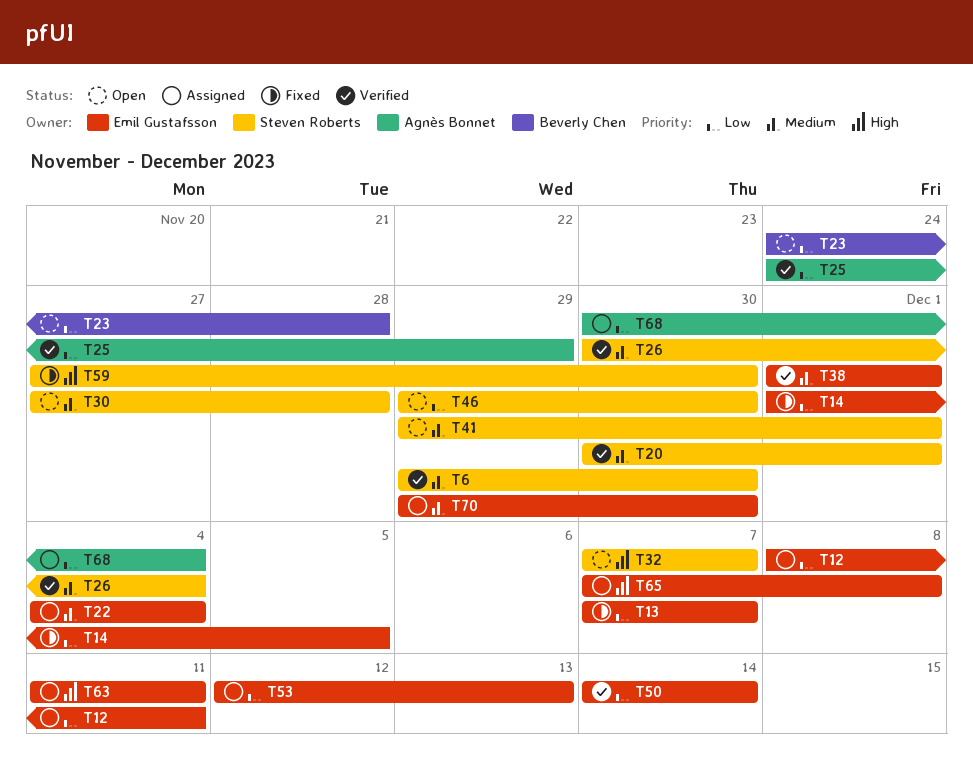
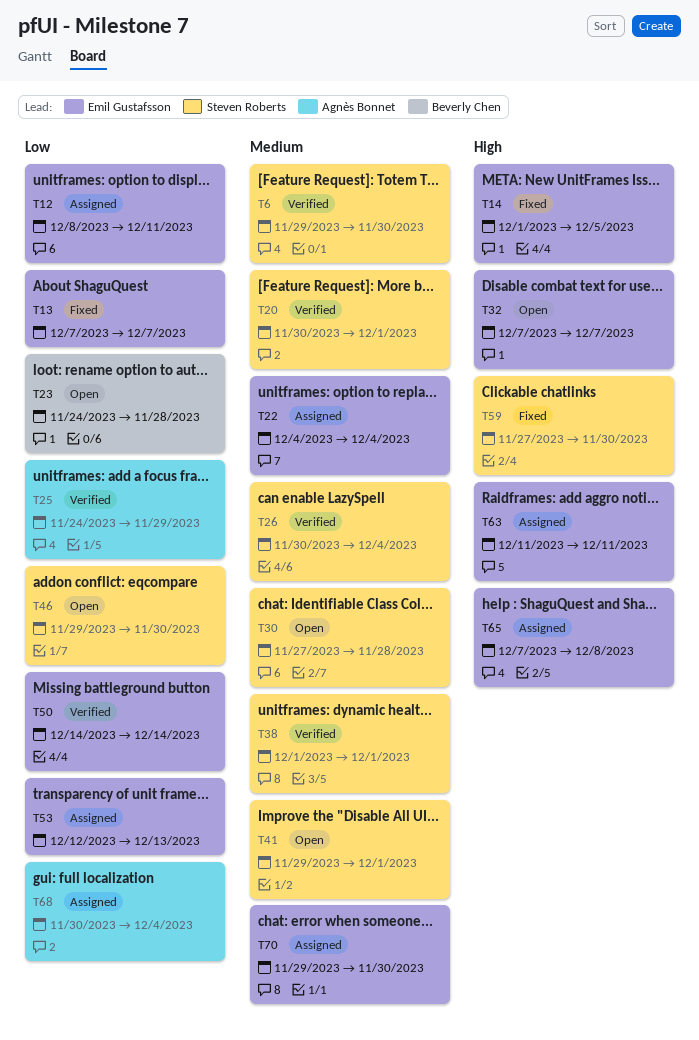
T14, priority: Low -> High
T32, owner: Steven Roberts -> Emil Gustafsson
T38, owner: Emil Gustafsson -> Steven Roberts

